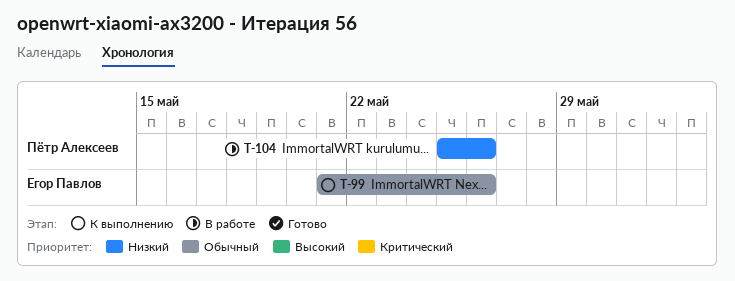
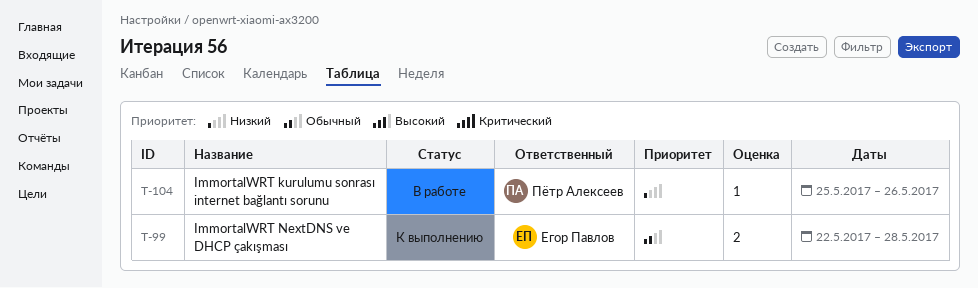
T-99, start: May 21 -> May 22
T-99, due: May 26 -> May 28

